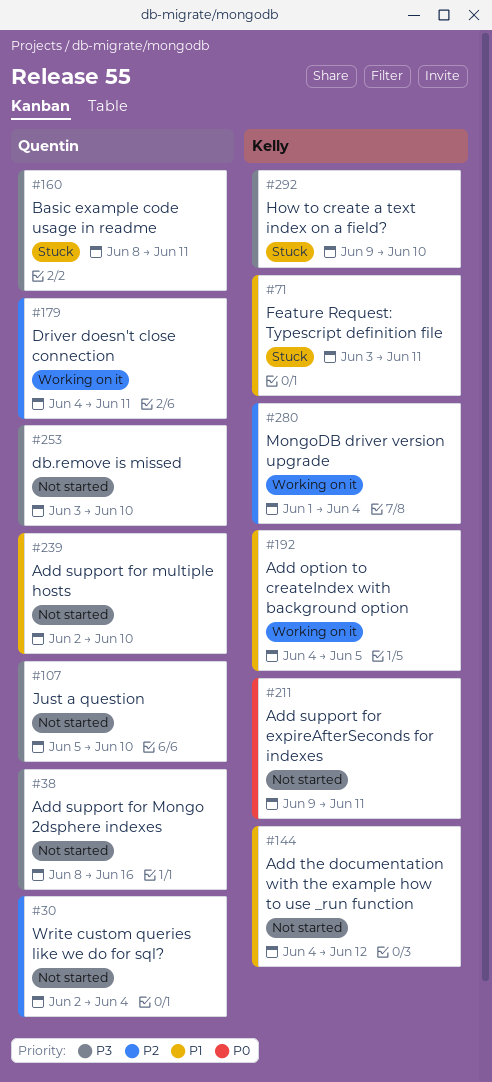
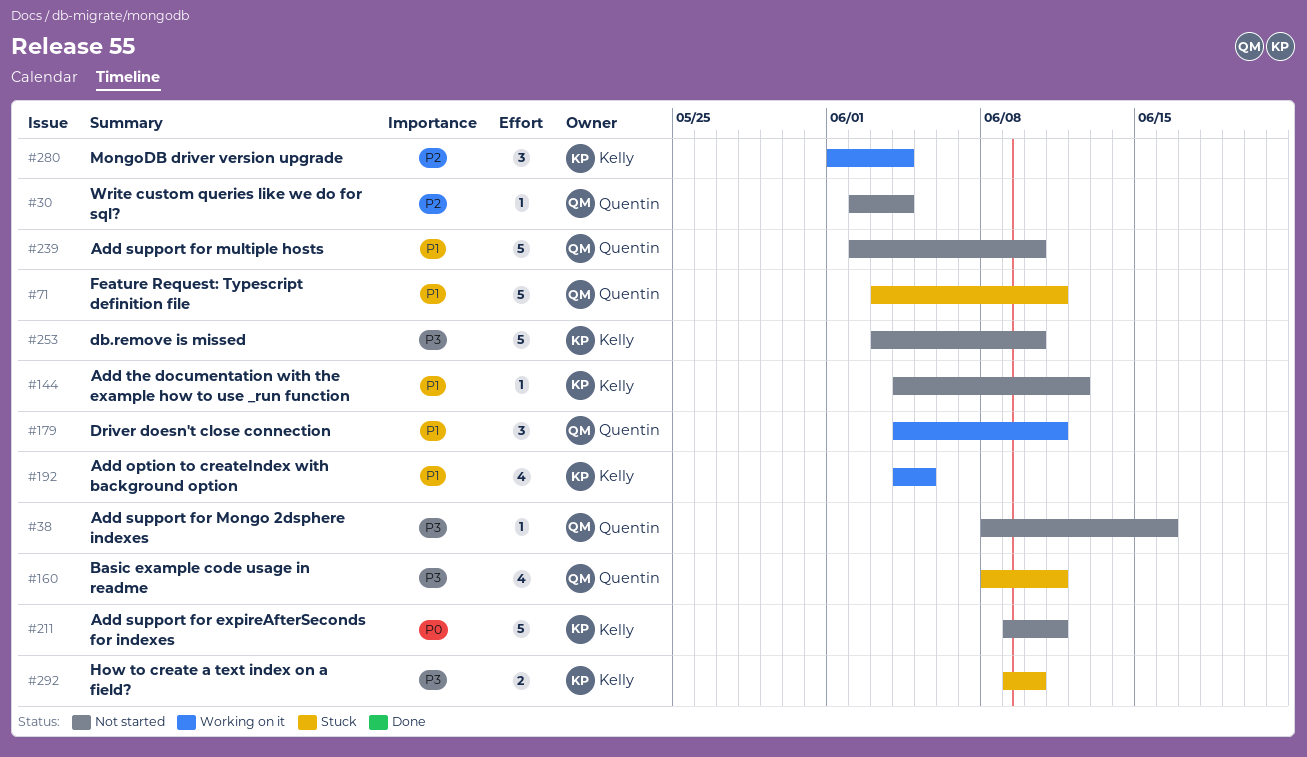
#71, owner: Kelly -> Quentin
#107: present -> none
#179, priority: P2 -> P1
#253, owner: Quentin -> Kelly

